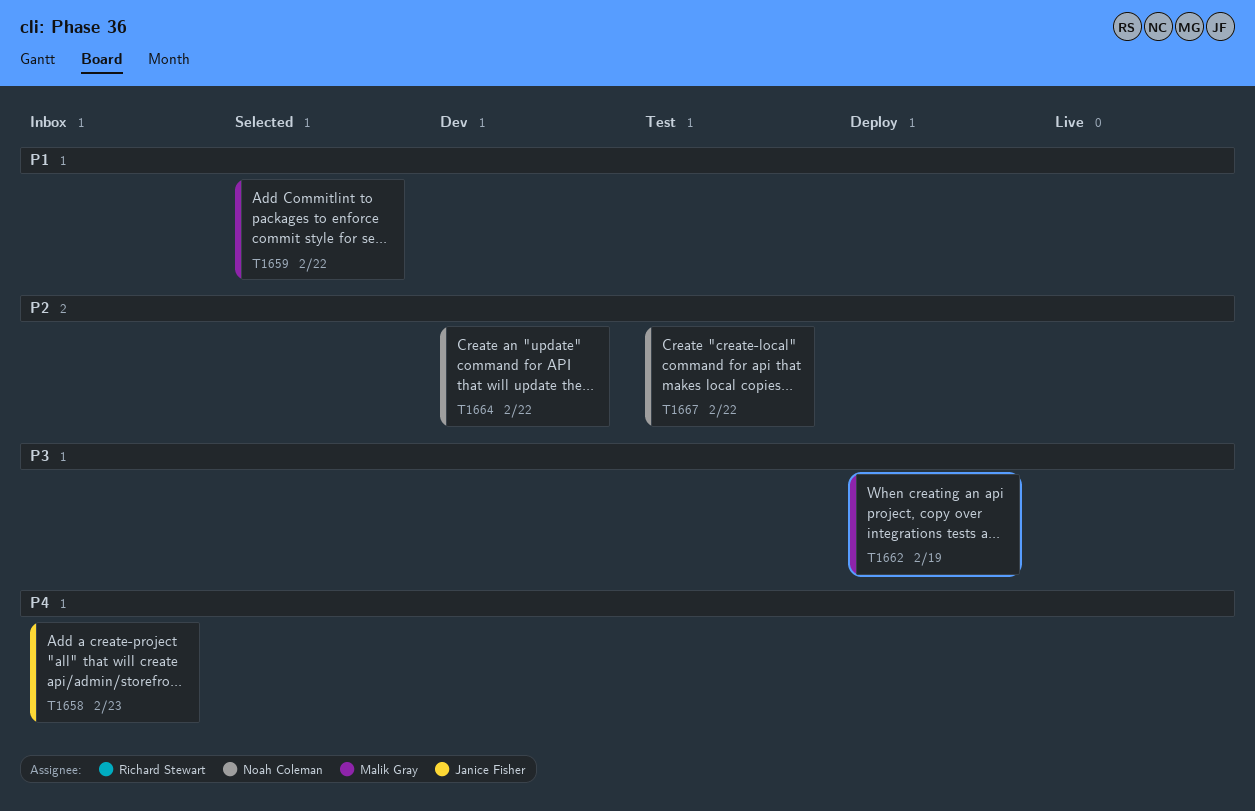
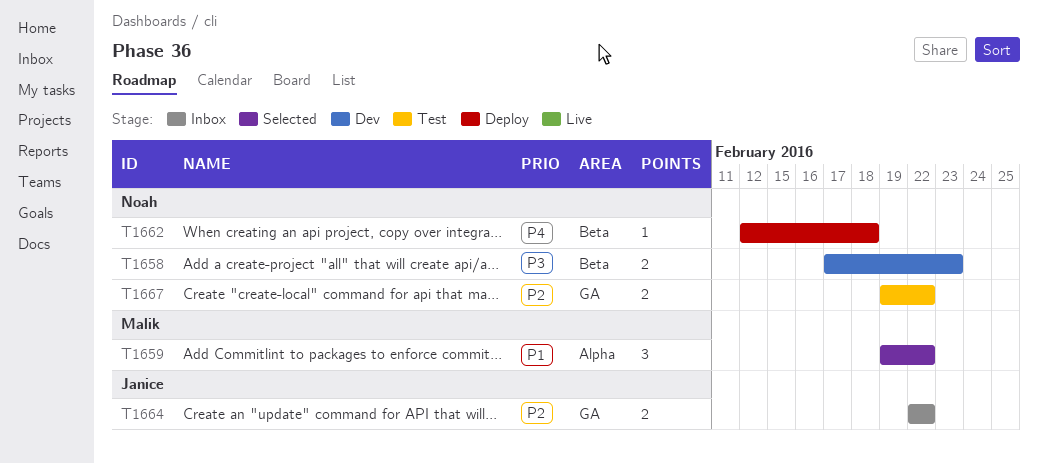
T1658, status: Inbox -> Dev
T1658, owner: Janice Fisher -> Noah Coleman
T1658, priority: P4 -> P3
T1662, owner: Malik Gray -> Noah Coleman
T1662, priority: P3 -> P4
T1662, due: Feb 19 -> Feb 18
T1664, status: Dev -> Inbox
T1664, owner: Noah Coleman -> Janice Fisher

